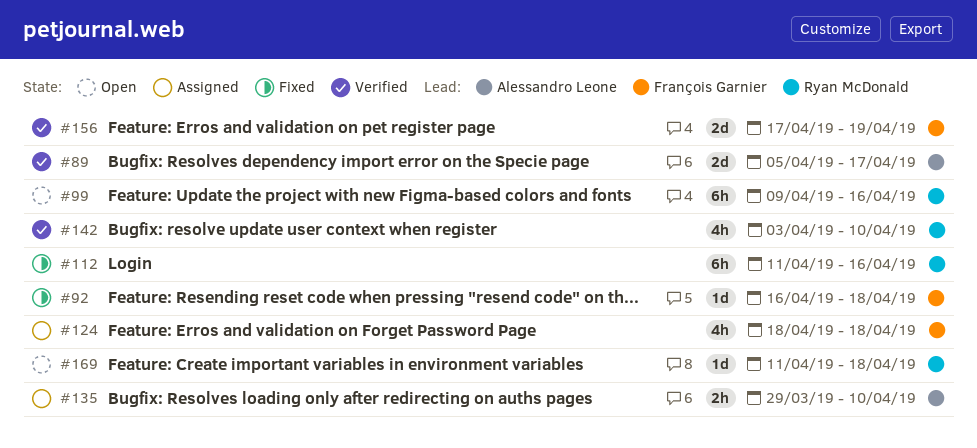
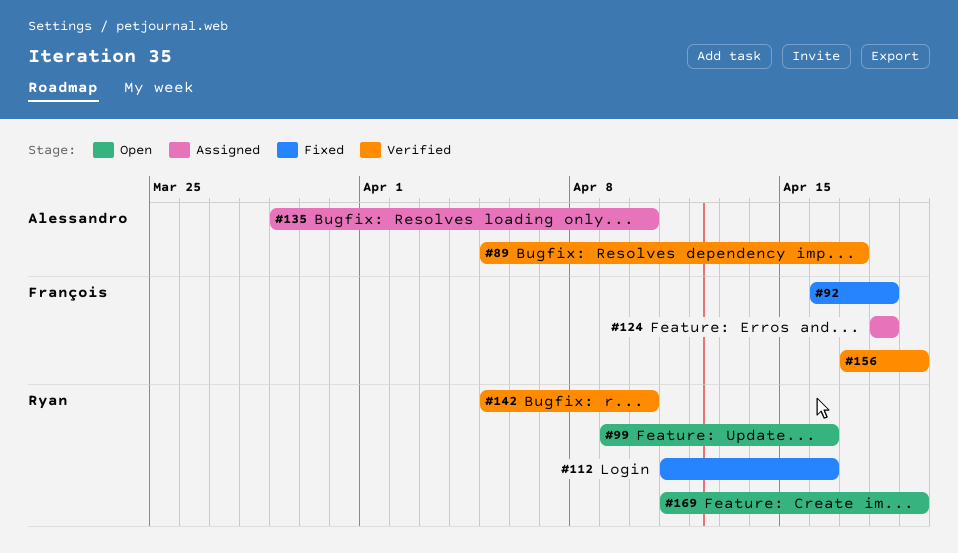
#142, start: Apr 3 -> Apr 5
#169, due: Apr 18 -> Apr 19

